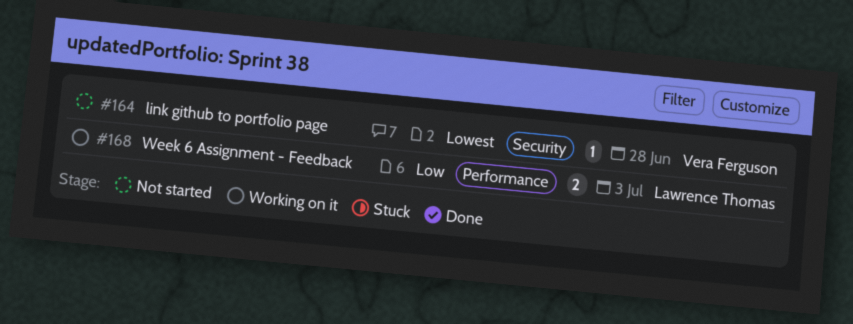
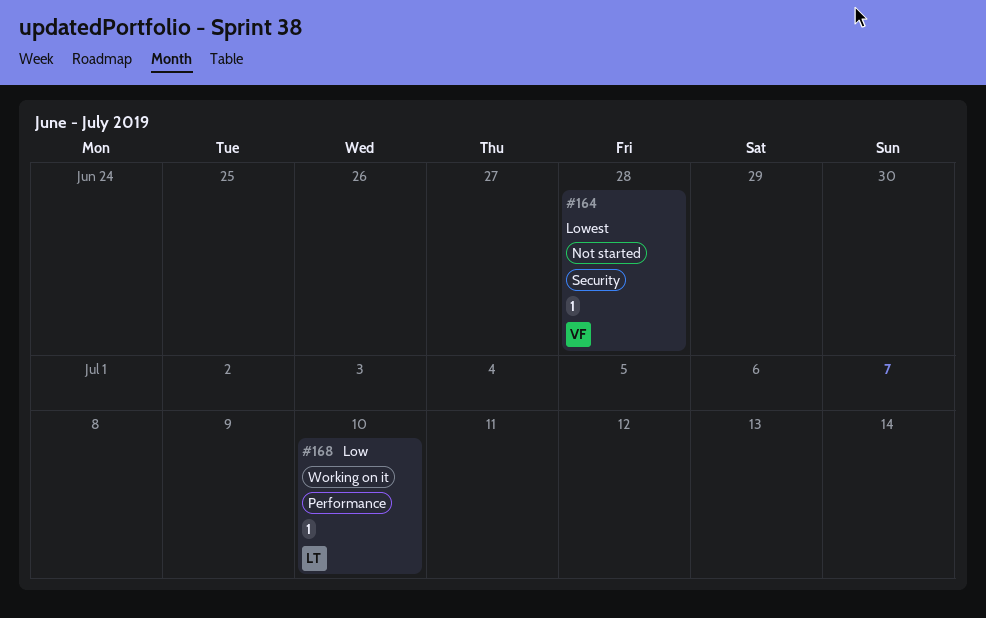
#168, estimate: 2 -> 1
#168, due: Jul 3 -> Jul 10

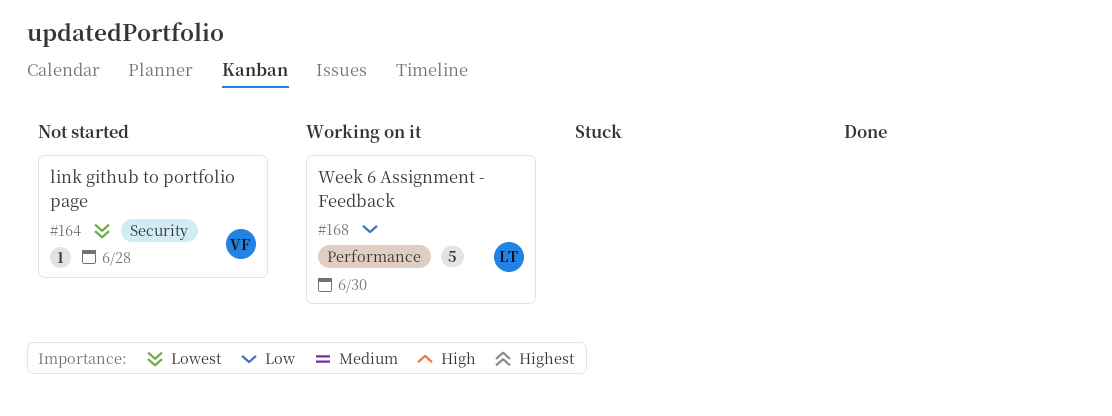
#168, estimate: 1 -> 5
#168, due: Jul 10 -> Jun 30

